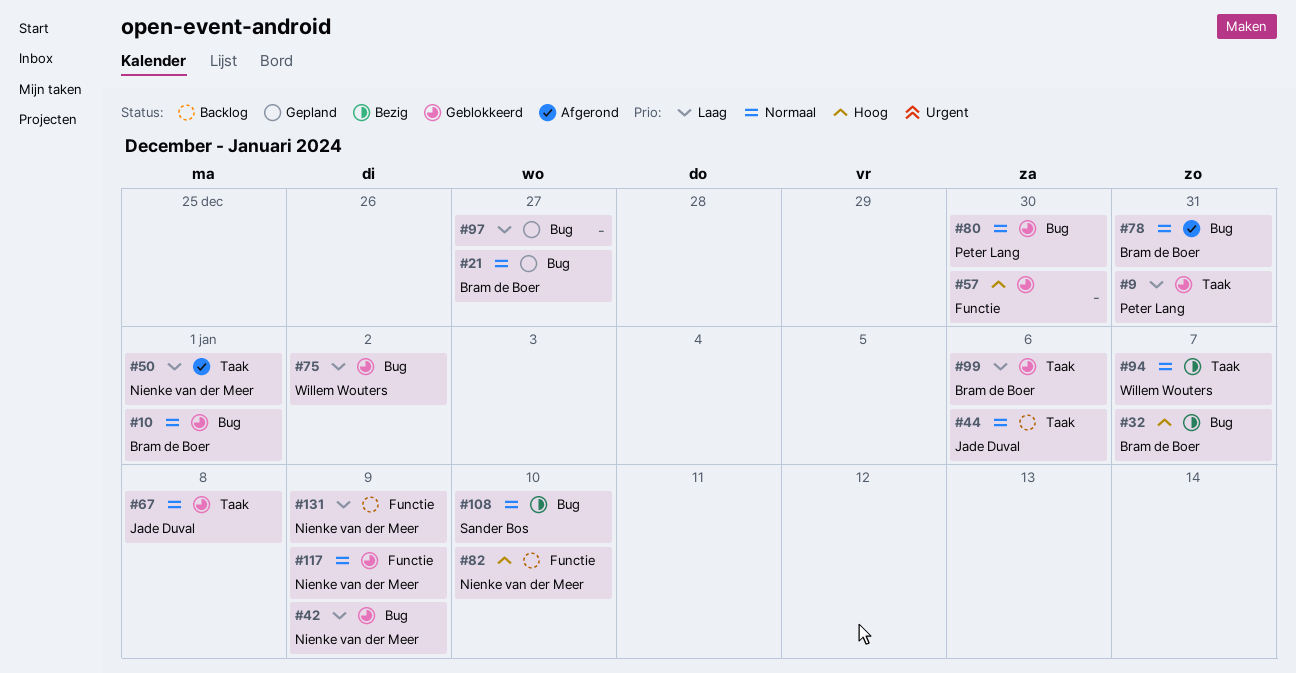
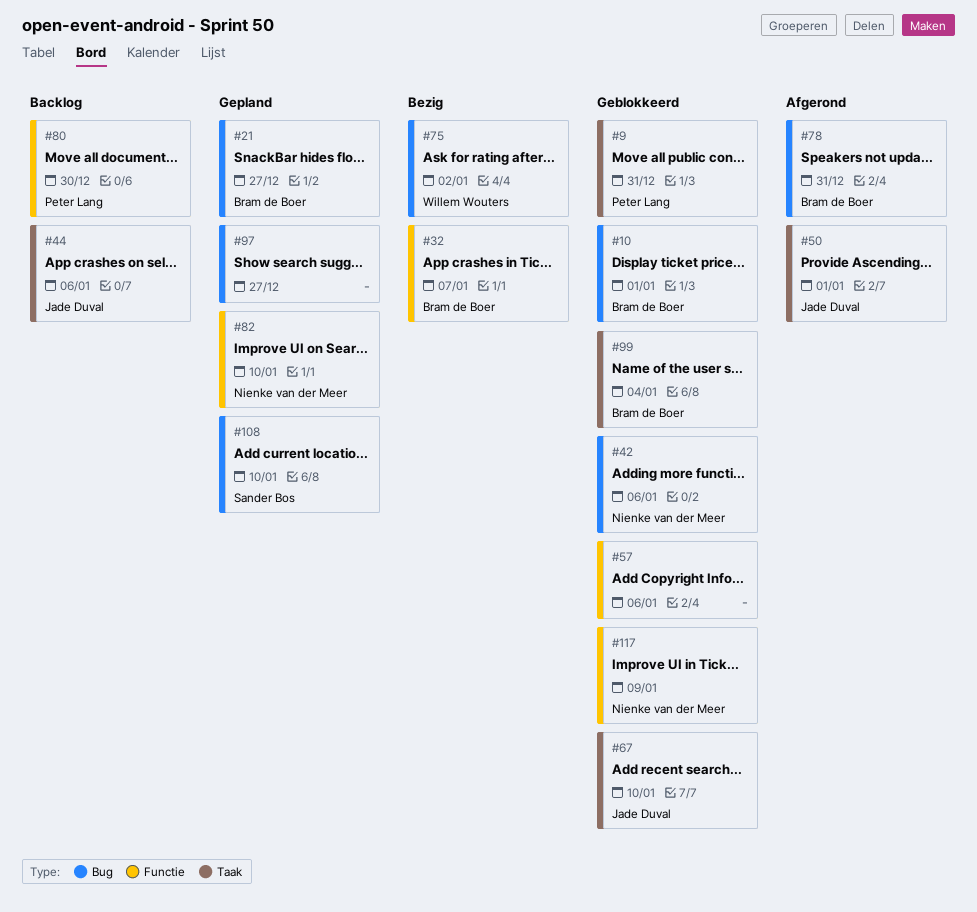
#32, label: Bug -> Functie
#42, due: Jan 9 -> Jan 6
#50, owner: Nienke van der Meer -> Jade Duval
#57, due: Dec 30 -> Jan 6
#67, due: Jan 8 -> Jan 10
#75, status: Geblokkeerd -> Bezig
#80, status: Geblokkeerd -> Backlog
#80, label: Bug -> Functie
#82, status: Backlog -> Gepland
#94: present -> none
#99, due: Jan 6 -> Jan 4
#108, status: Bezig -> Gepland
#131: present -> none

